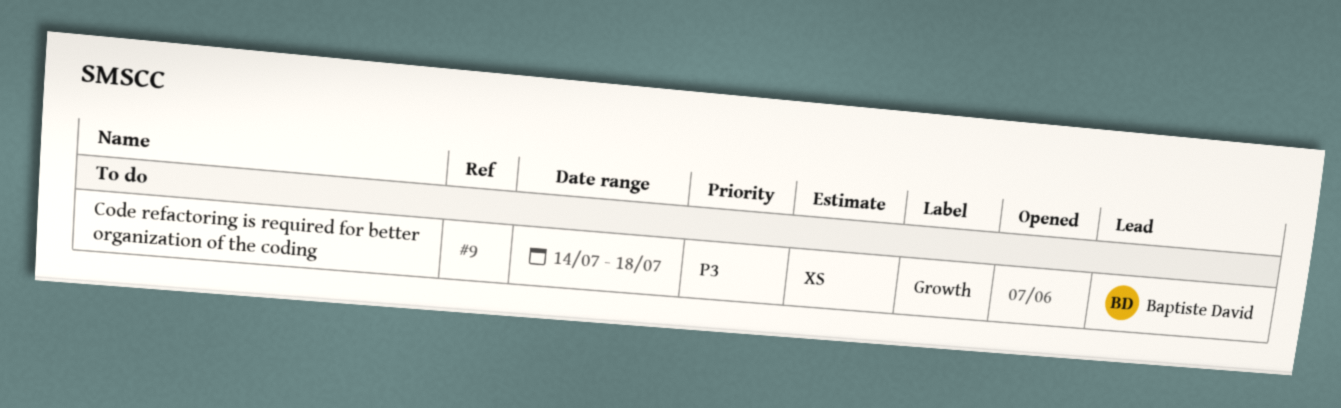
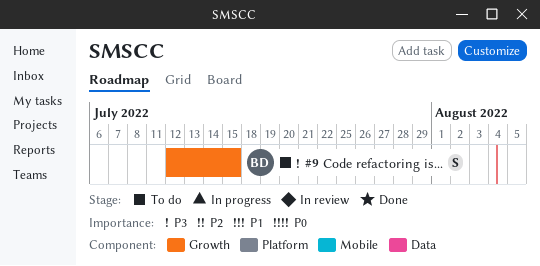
#9, estimate: XS -> S
#9, start: Jul 14 -> Jul 12
#9, due: Jul 18 -> Jul 15

